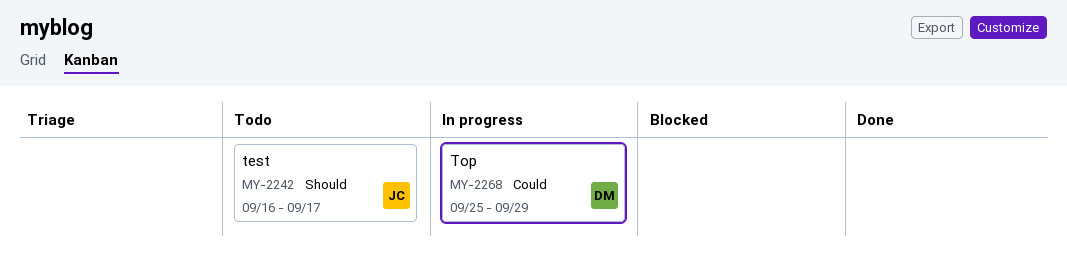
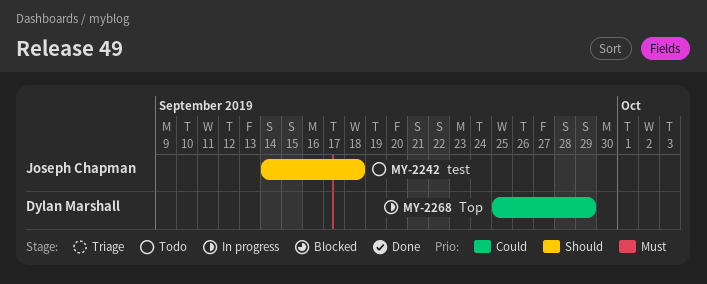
MY-2242, start: Sep 16 -> Sep 14
MY-2242, due: Sep 17 -> Sep 18

